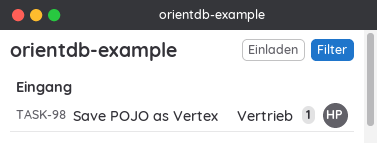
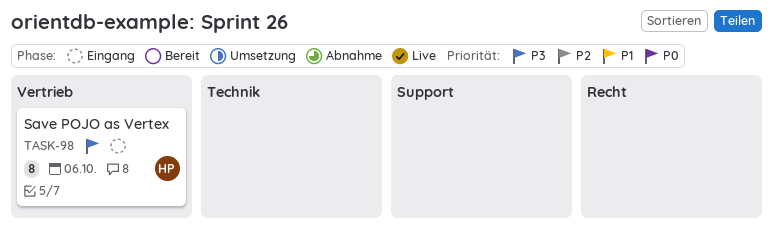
TASK-98, estimate: 1 -> 8

